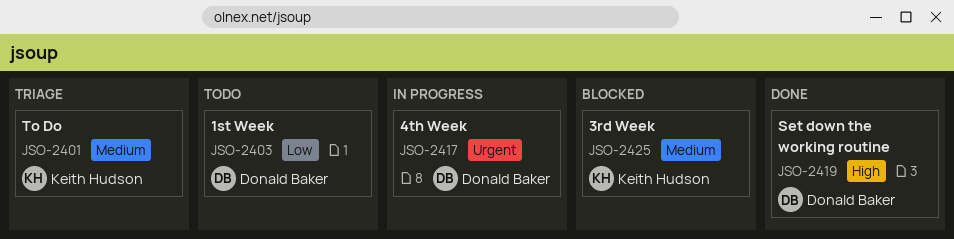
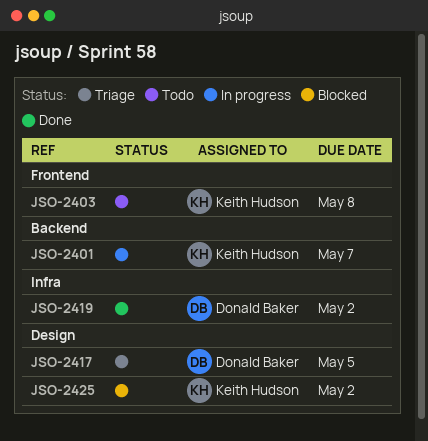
JSO-2401, status: Triage -> In progress
JSO-2403, owner: Donald Baker -> Keith Hudson
JSO-2417, status: In progress -> Triage

